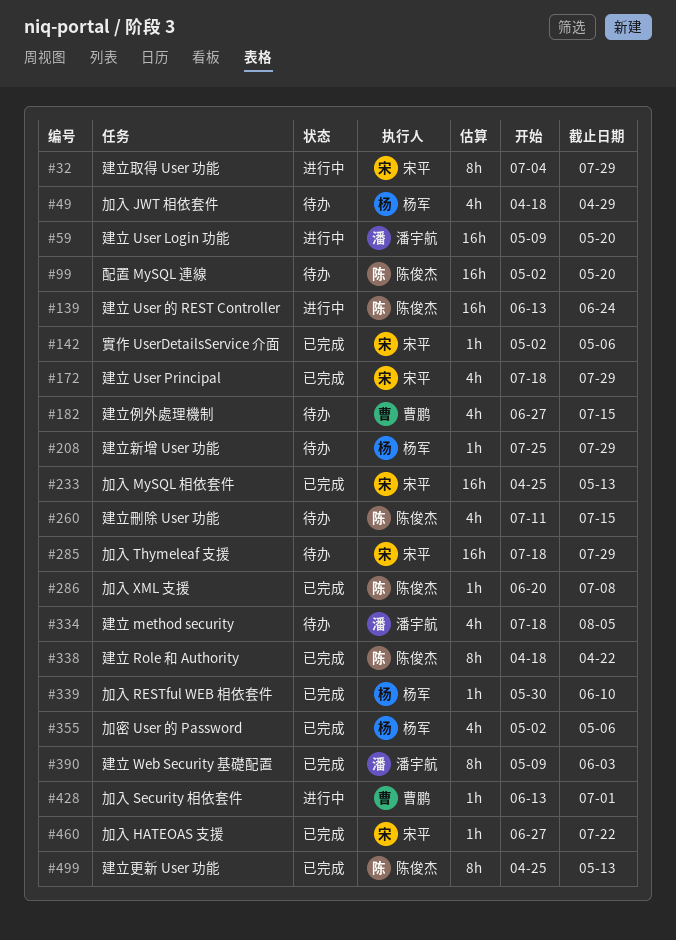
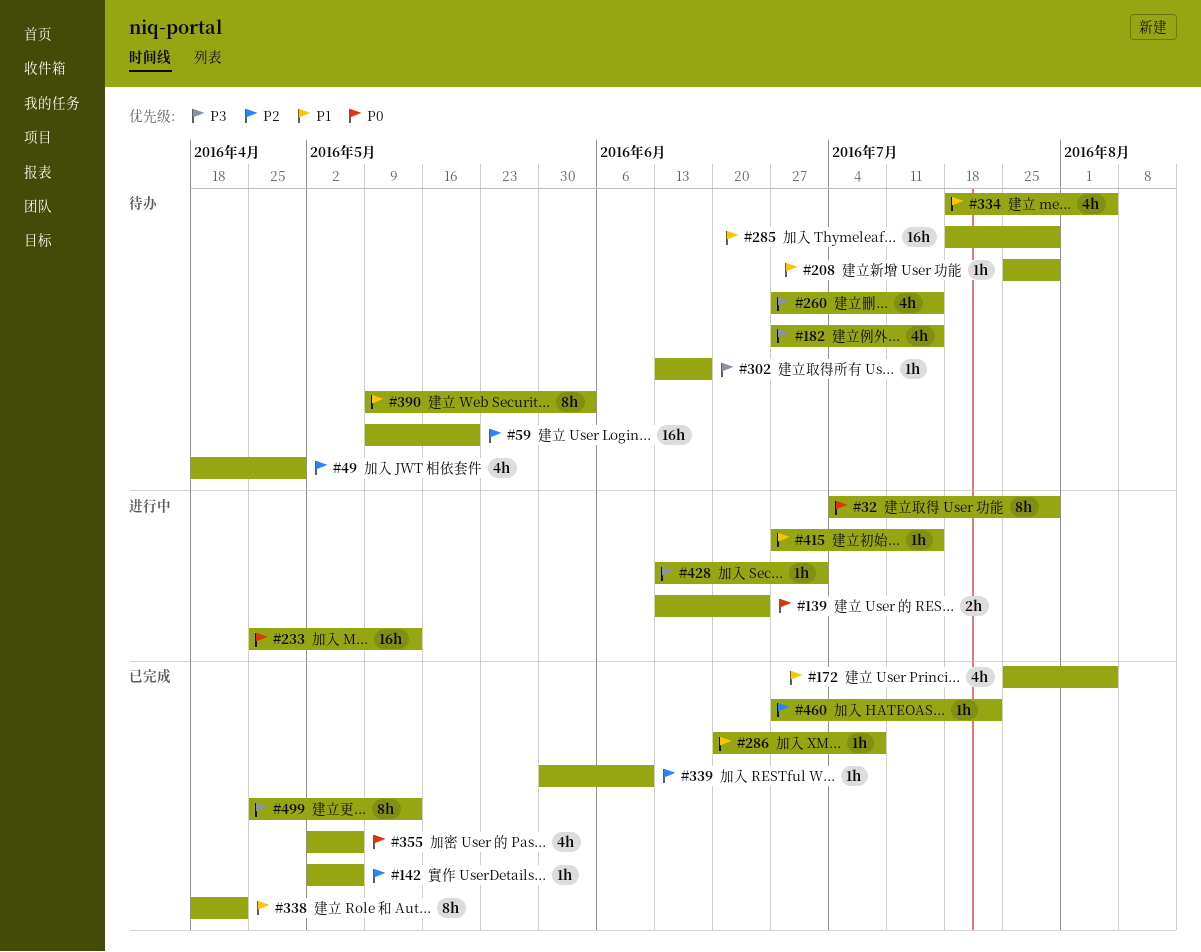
#59, status: 进行中 -> 待办
#99: present -> none
#139, estimate: 16h -> 2h
#172, start: Jul 18 -> Jul 25
#172, due: Jul 29 -> Aug 5
#233, status: 已完成 -> 进行中
#260, start: Jul 11 -> Jun 27
#302: none -> present
#390, status: 已完成 -> 待办
#415: none -> present

